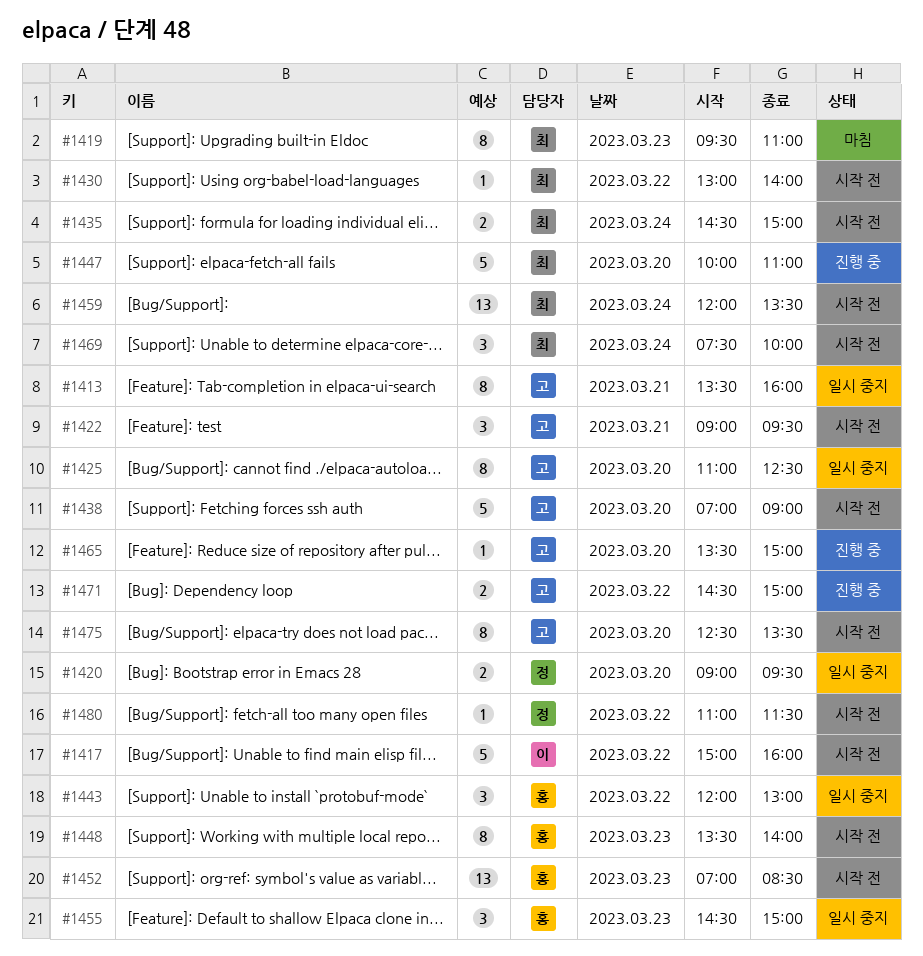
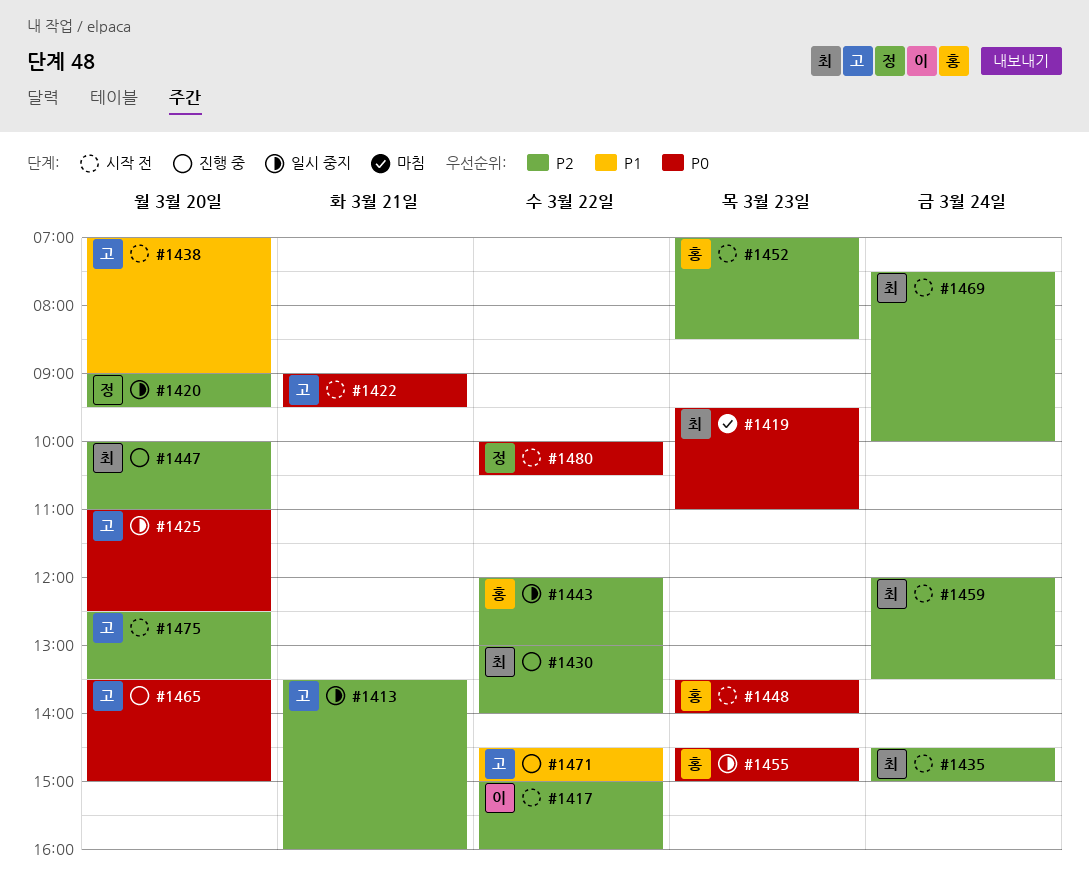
#1430, status: 시작 전 -> 진행 중
#1480, begins: 11:00 -> 10:00
#1480, ends: 11:30 -> 10:30

